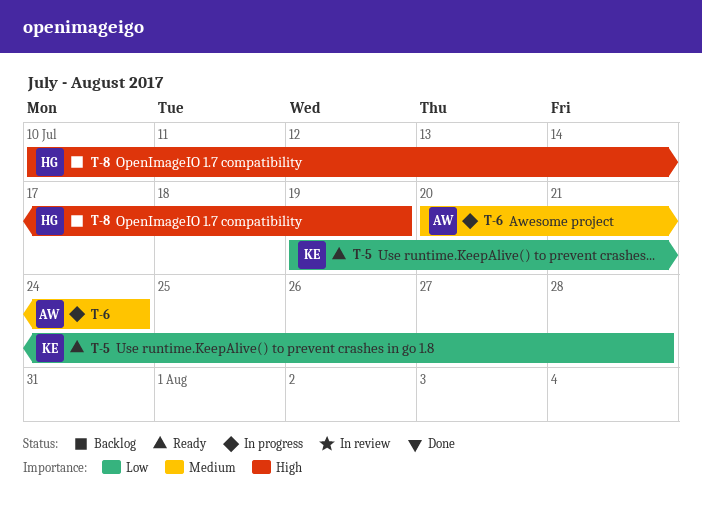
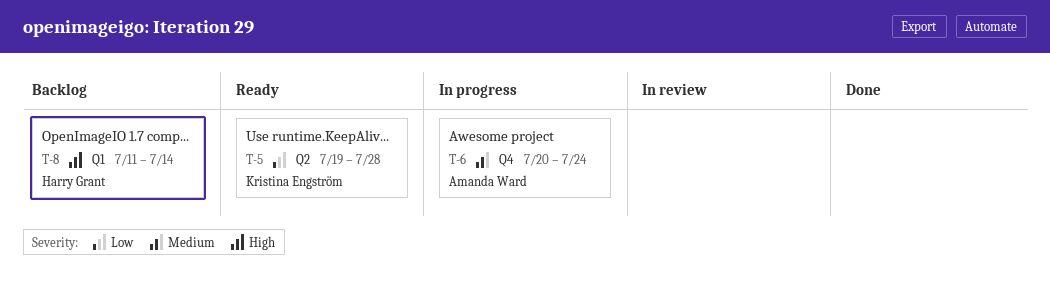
T-8, start: Jul 10 -> Jul 11
T-8, due: Jul 19 -> Jul 14

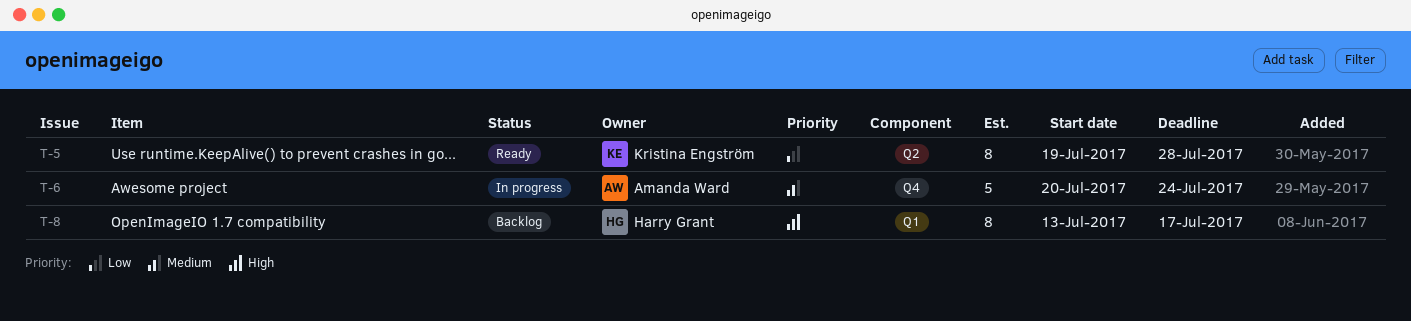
T-8, start: Jul 11 -> Jul 13
T-8, due: Jul 14 -> Jul 17

